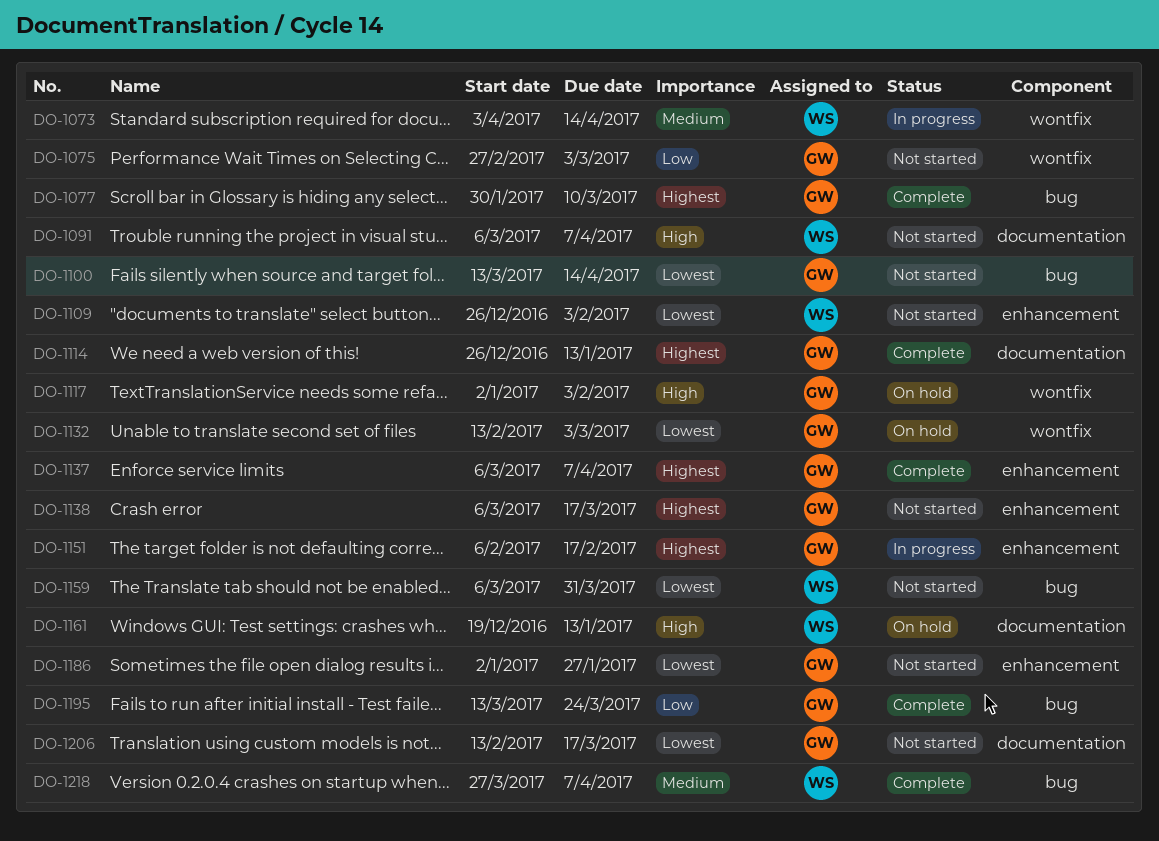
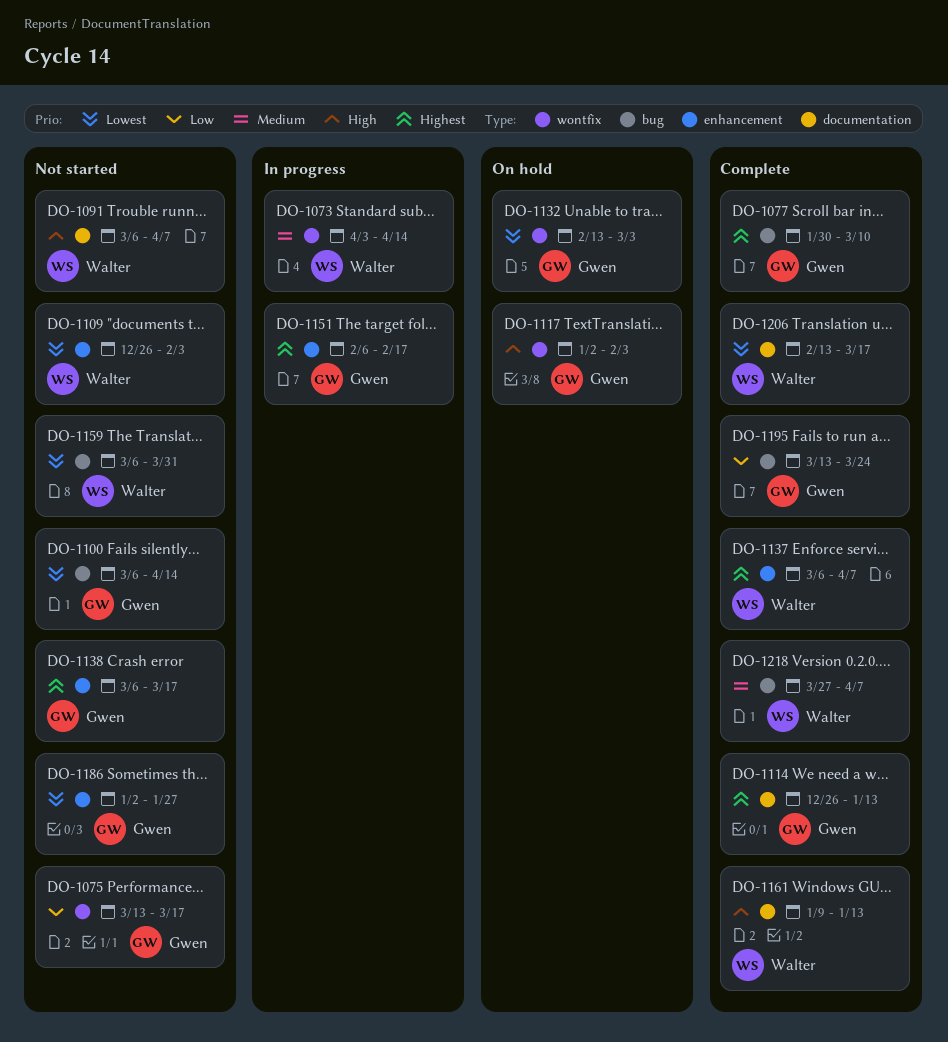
DO-1075, start: Feb 27 -> Mar 13
DO-1075, due: Mar 3 -> Mar 17
DO-1100, start: Mar 13 -> Mar 6
DO-1137, owner: Gwen -> Walter
DO-1161, status: On hold -> Complete
DO-1161, start: Dec 19 -> Jan 9
DO-1206, status: Not started -> Complete
DO-1206, owner: Gwen -> Walter

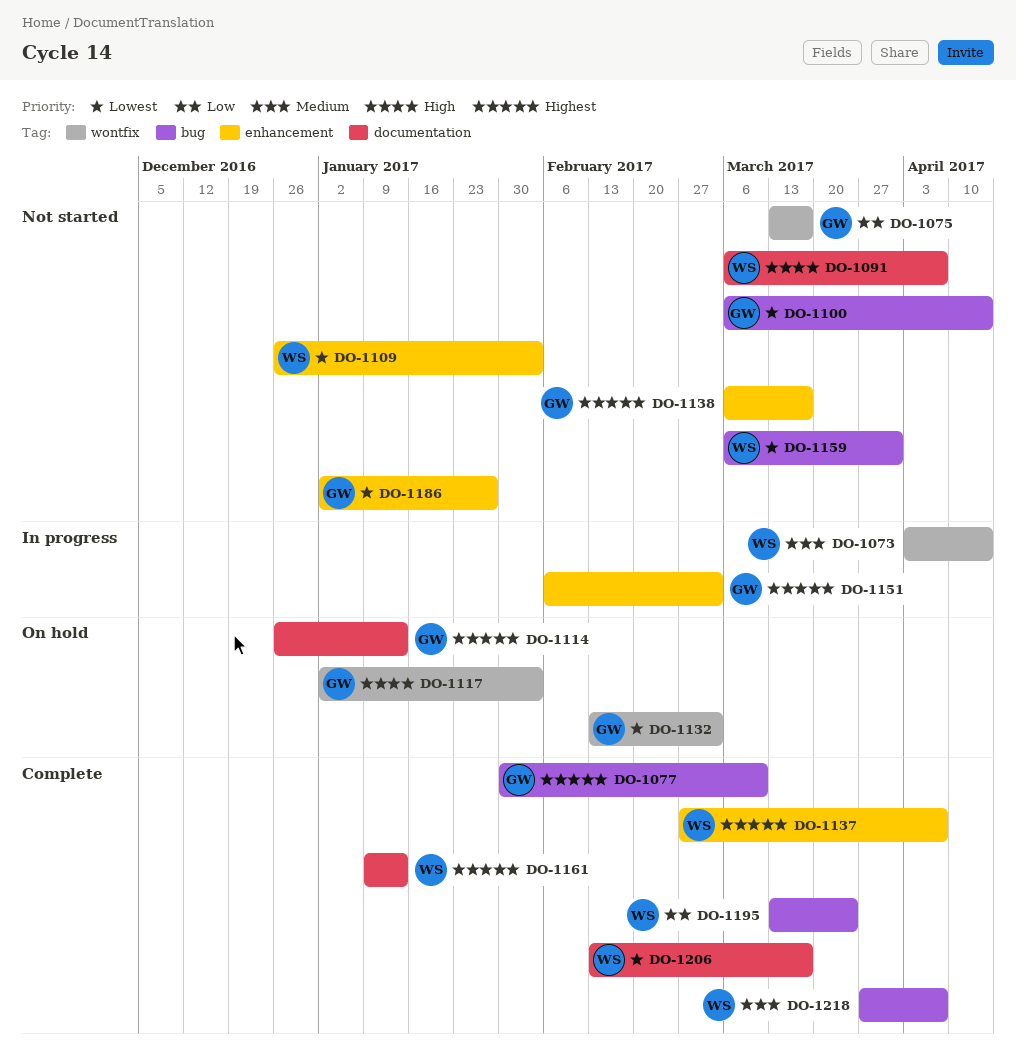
DO-1114, status: Complete -> On hold
DO-1137, start: Mar 6 -> Feb 27
DO-1151, due: Feb 17 -> Mar 3
DO-1161, priority: High -> Highest
DO-1195, owner: Gwen -> Walter

